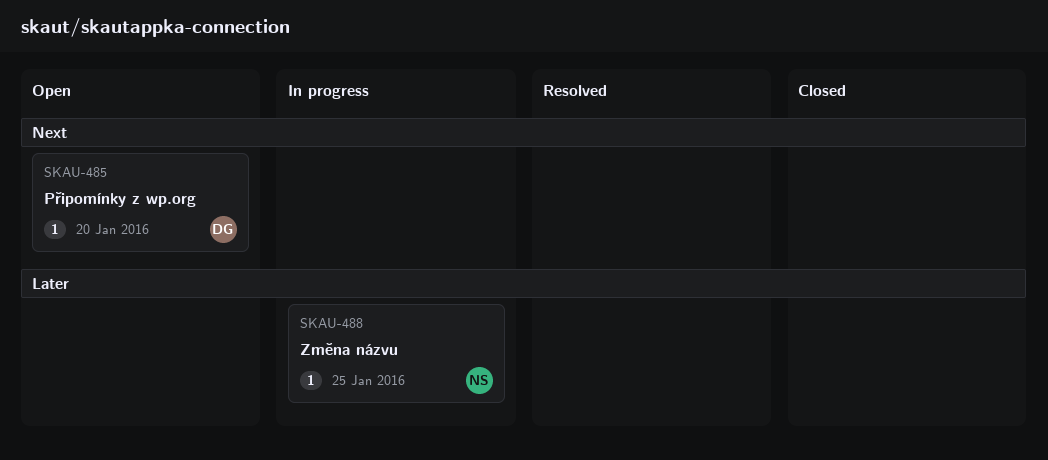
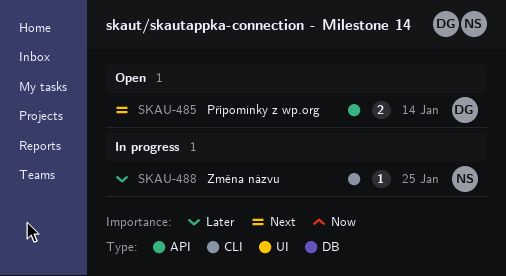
SKAU-485, estimate: 1 -> 2
SKAU-485, due: Jan 20 -> Jan 14

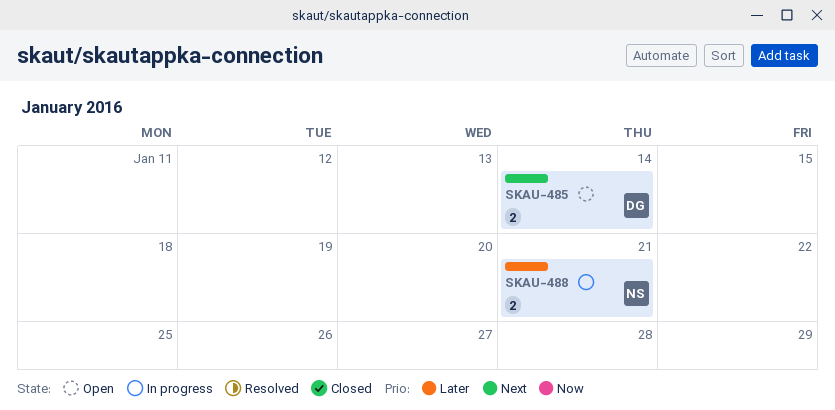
SKAU-488, estimate: 1 -> 2
SKAU-488, due: Jan 25 -> Jan 21

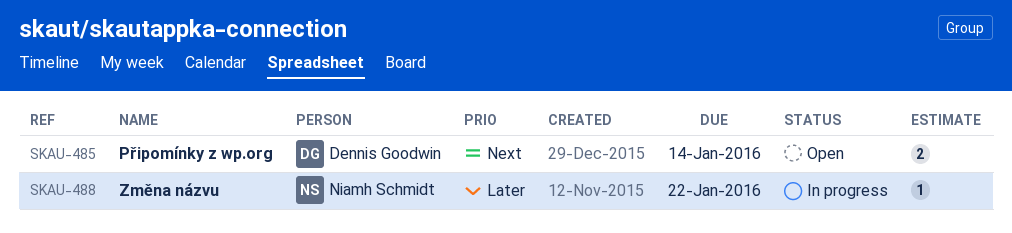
SKAU-488, estimate: 2 -> 1
SKAU-488, due: Jan 21 -> Jan 22

